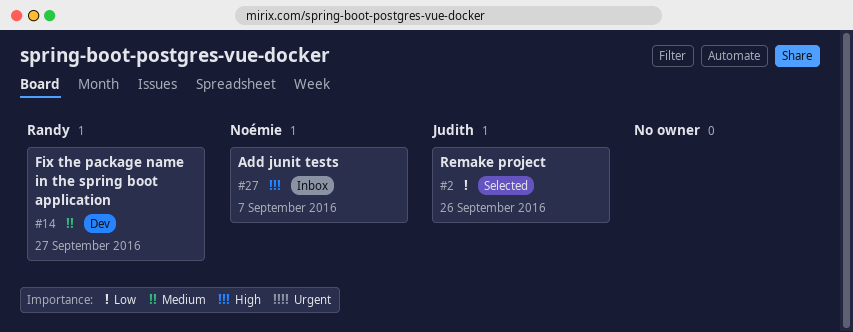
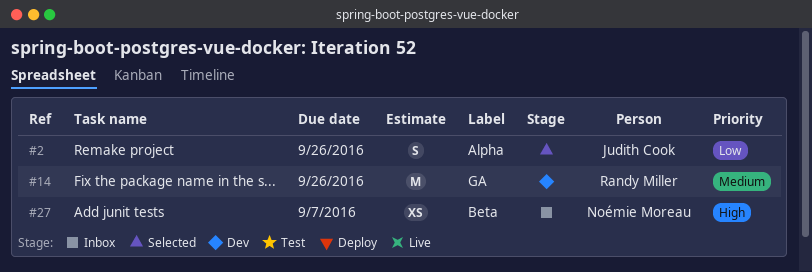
#14, due: Sep 27 -> Sep 26

